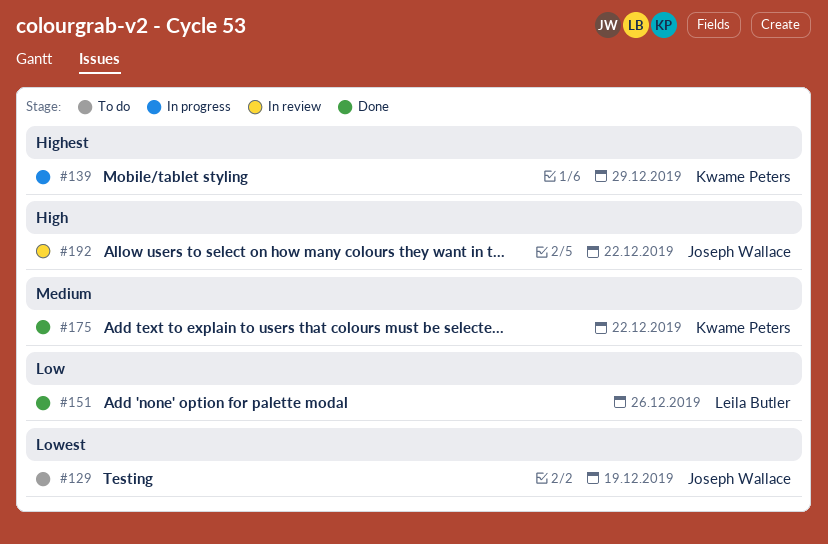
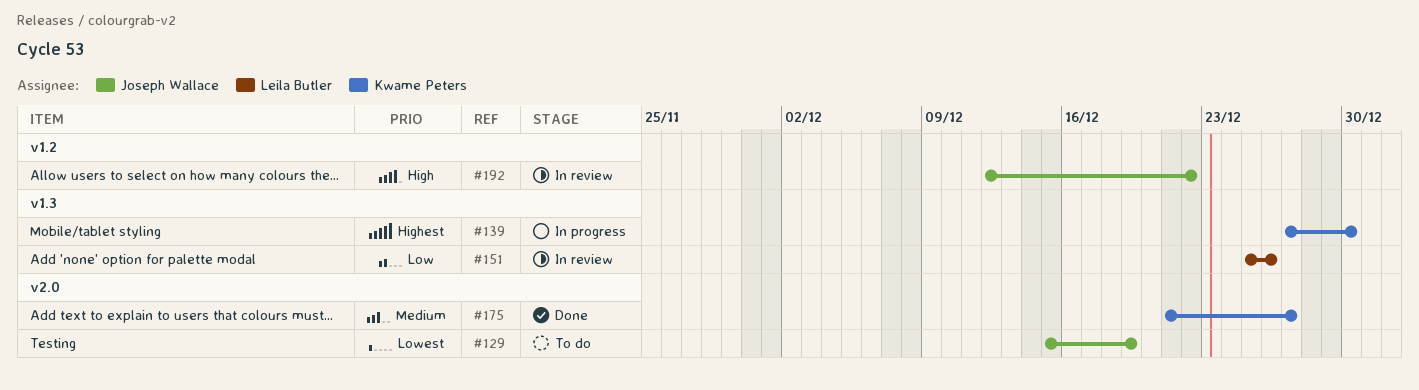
#139, due: Dec 29 -> Dec 30
#151, status: Done -> In review
#175, due: Dec 22 -> Dec 27

